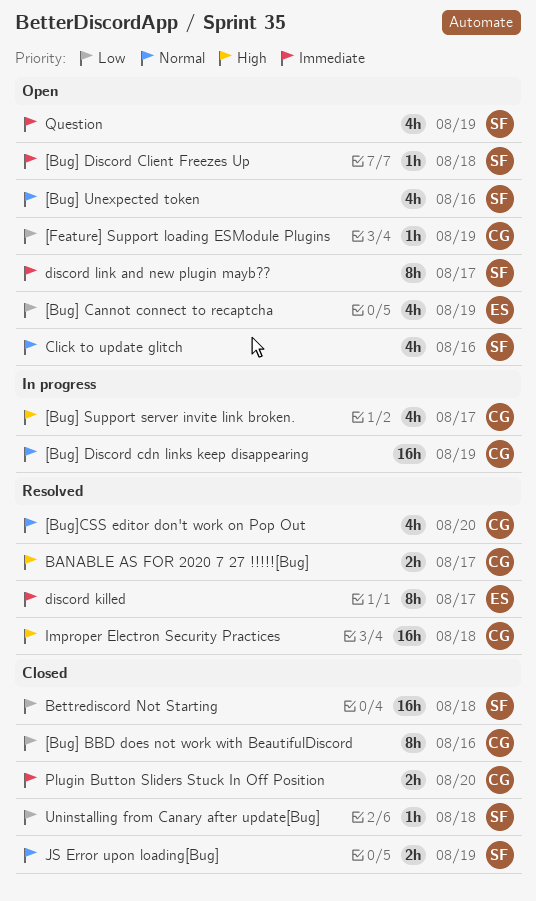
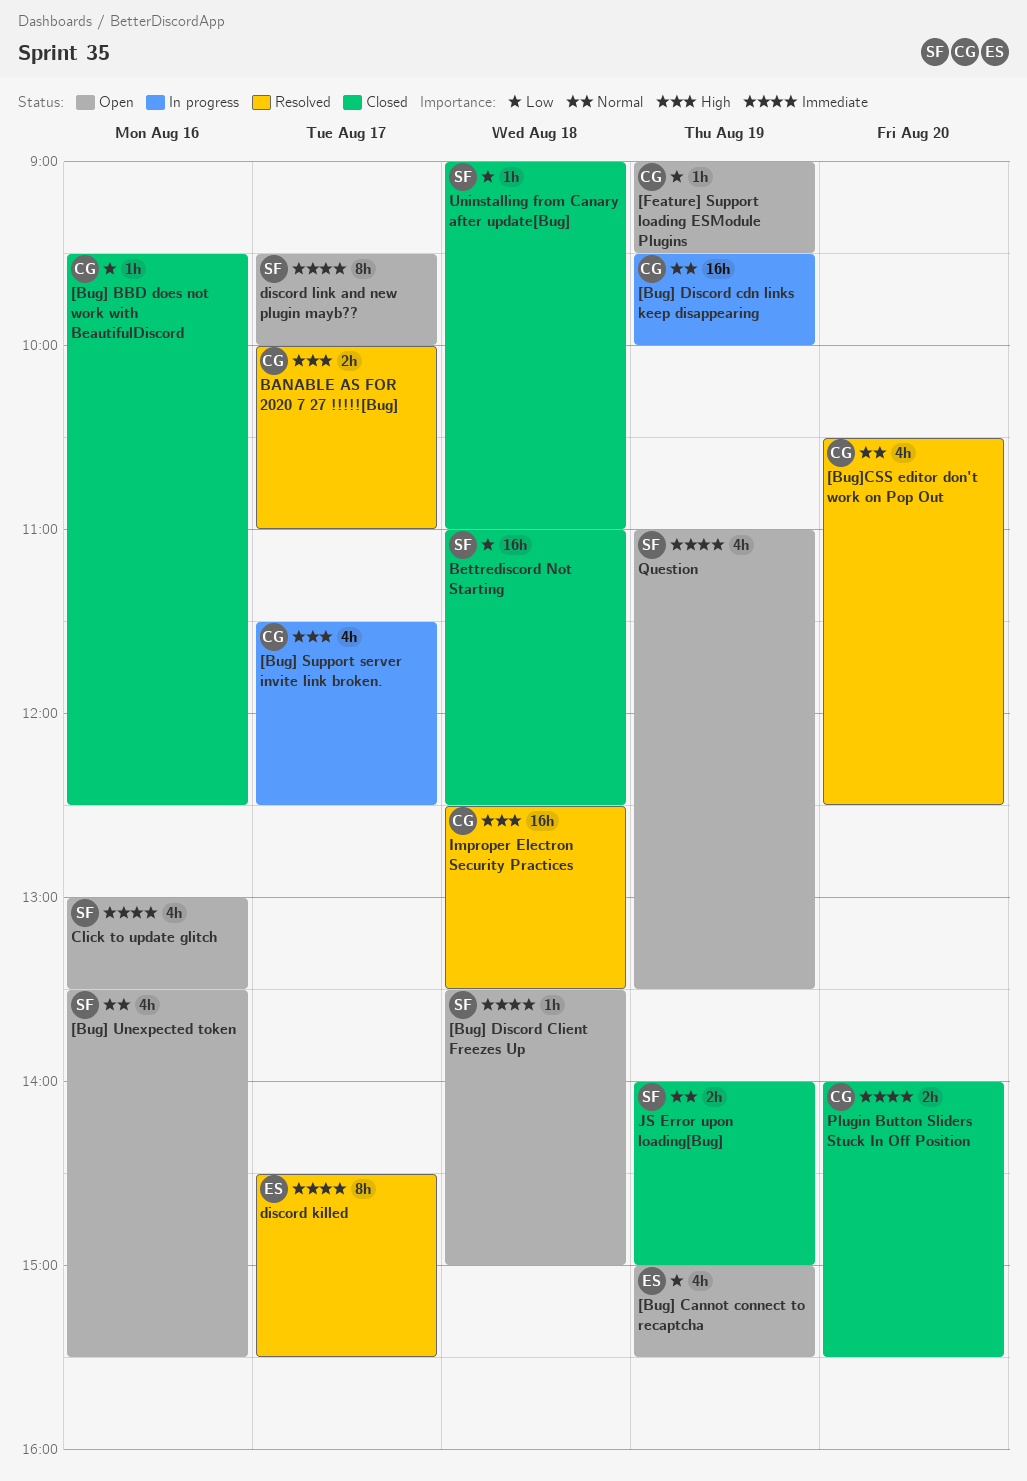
[Bug] BBD does not work with BeautifulDiscord, estimate: 8h -> 1h
Click to update glitch, priority: Normal -> Immediate

